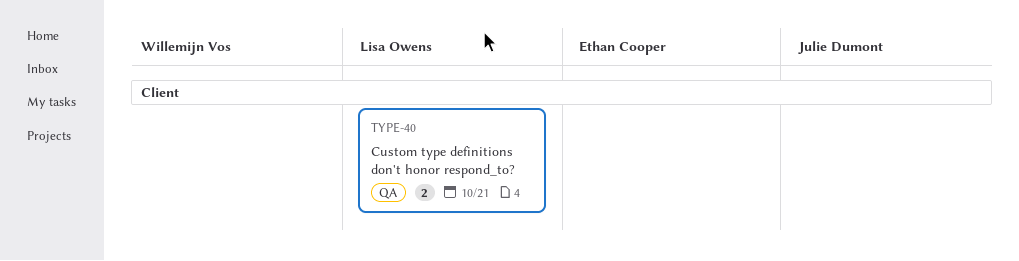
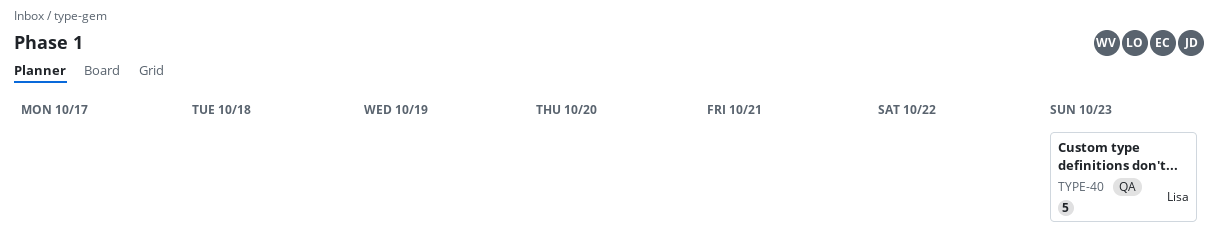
TYPE-40, estimate: 2 -> 5
TYPE-40, due: Oct 21 -> Oct 23

